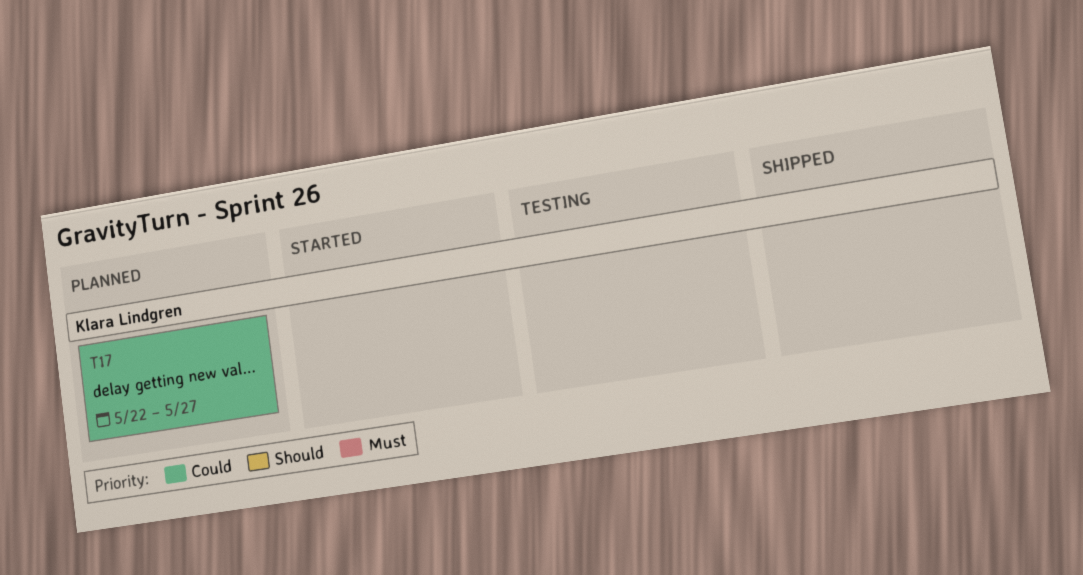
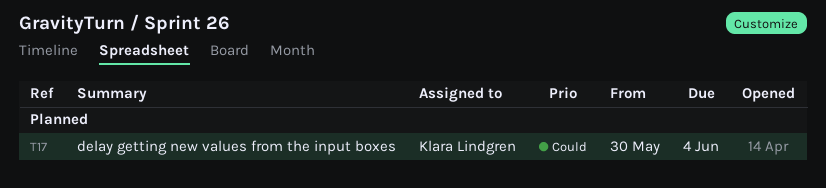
T17, start: May 22 -> May 30
T17, due: May 27 -> Jun 4

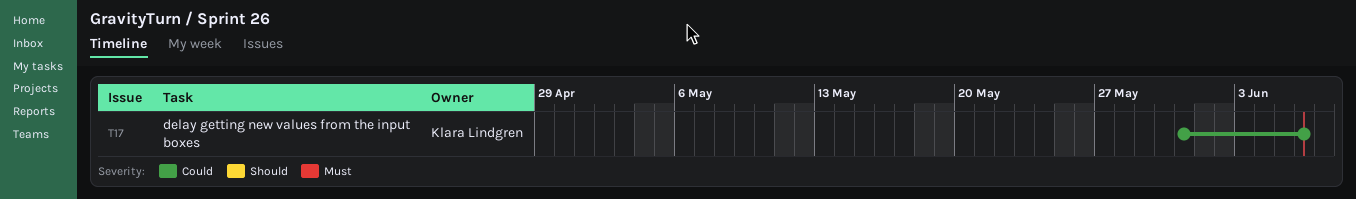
T17, start: May 30 -> May 31
T17, due: Jun 4 -> Jun 6

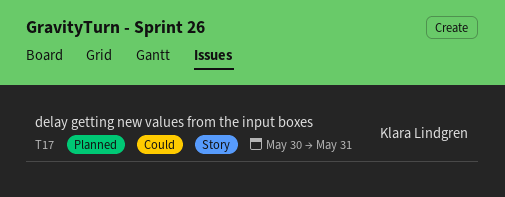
T17, start: May 31 -> May 30
T17, due: Jun 6 -> May 31

